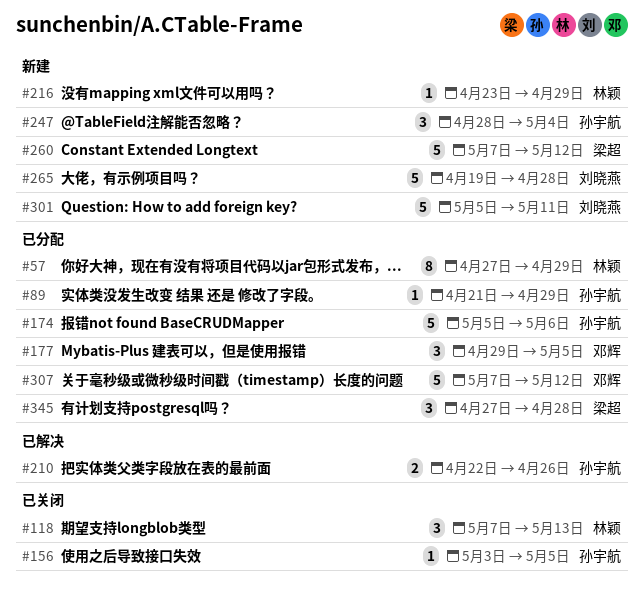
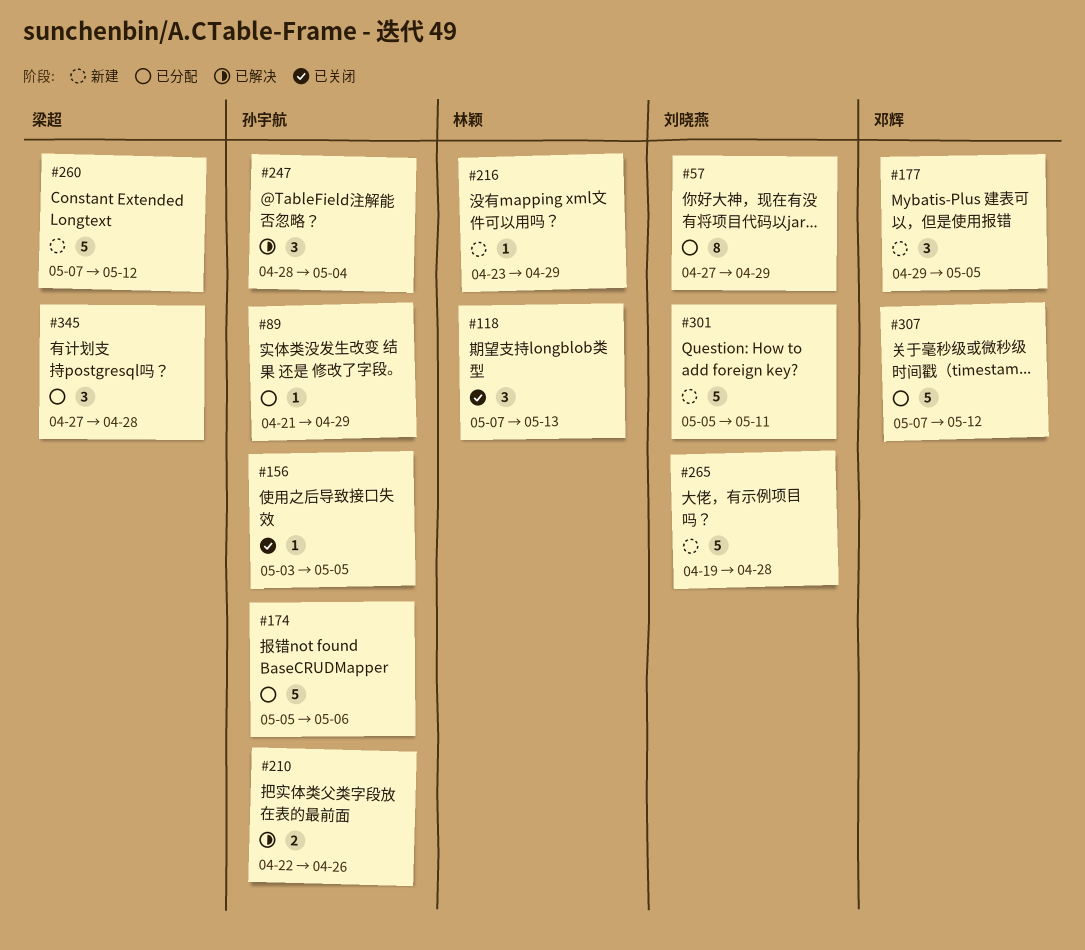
#57, owner: 林颖 -> 刘晓燕
#177, status: 已分配 -> 新建
#247, status: 新建 -> 已解决

